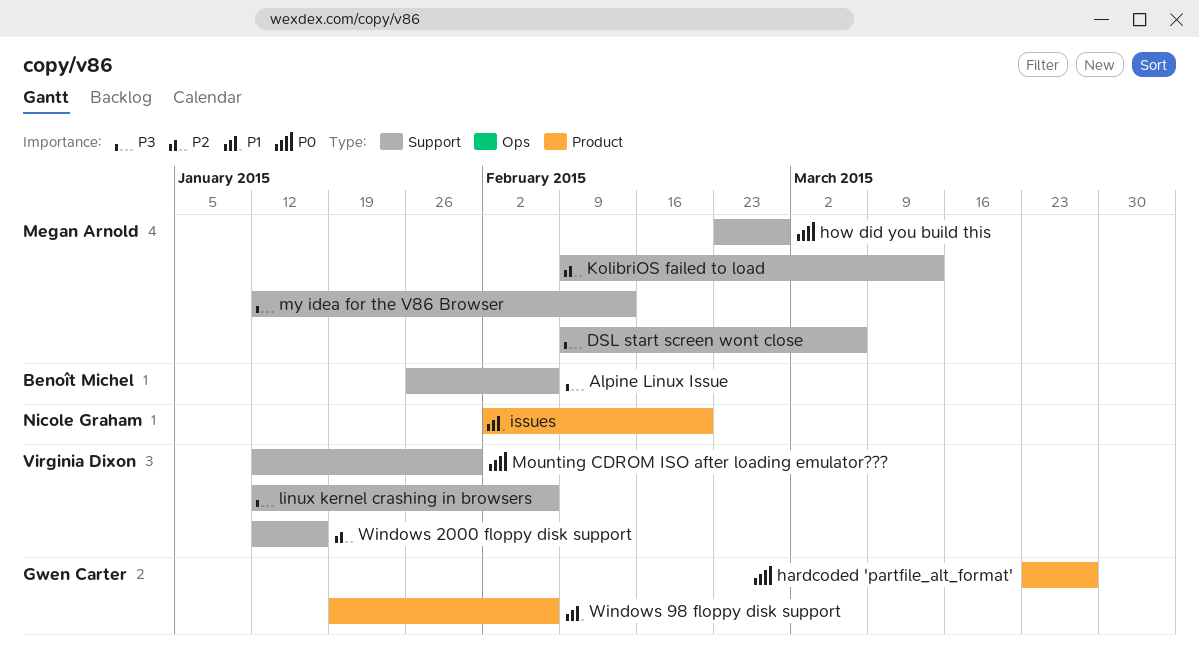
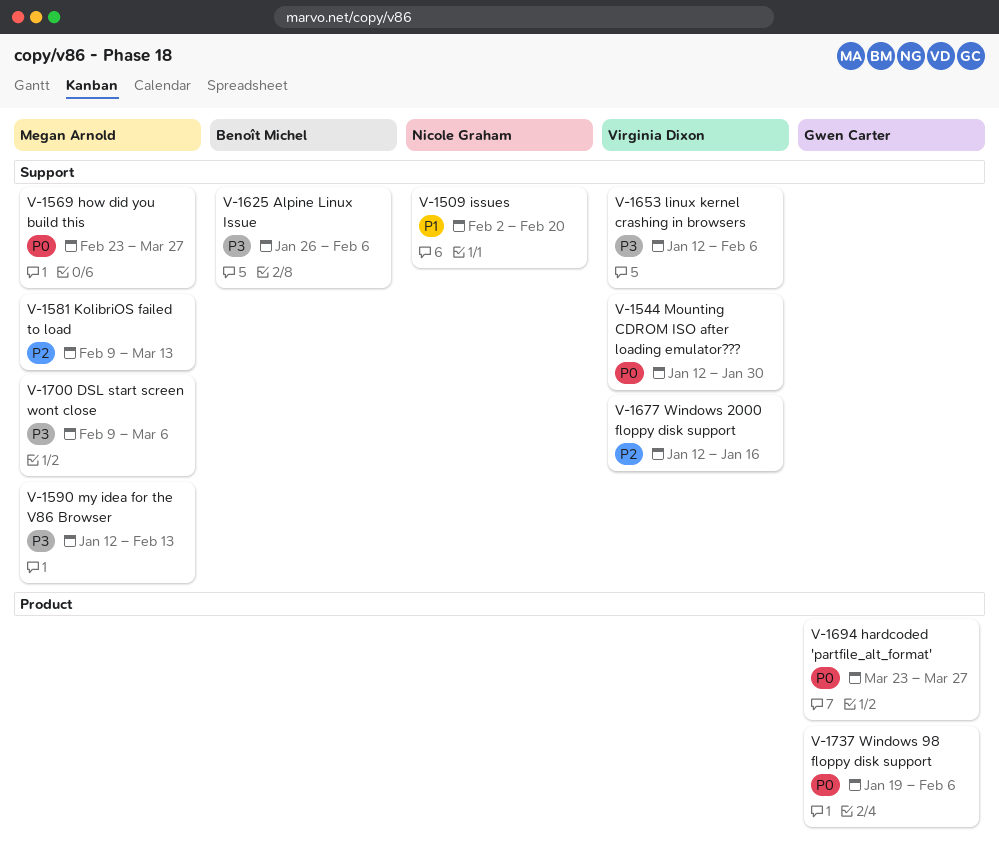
how did you build this, due: Feb 27 -> Mar 27
issues, label: Product -> Support
Windows 98 floppy disk support, priority: P1 -> P0

